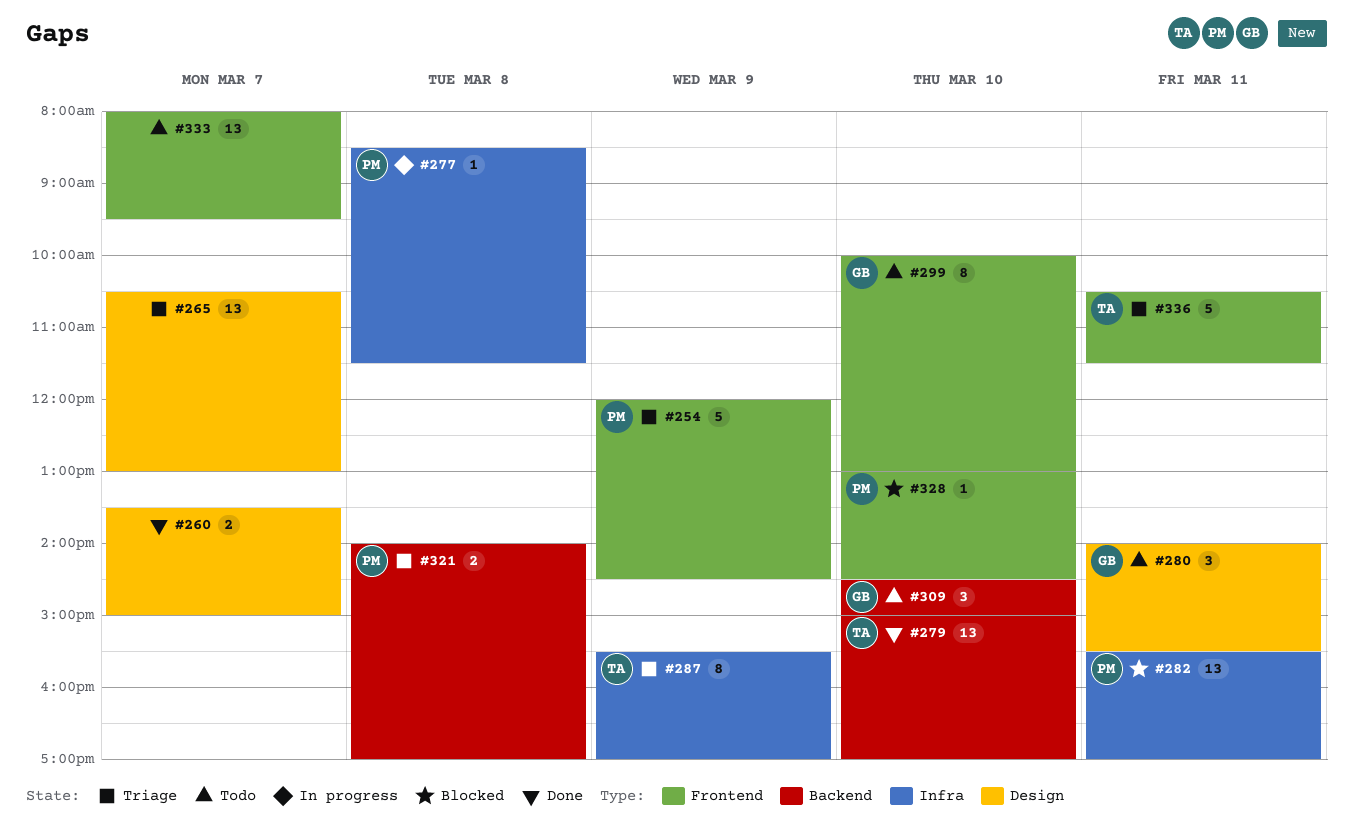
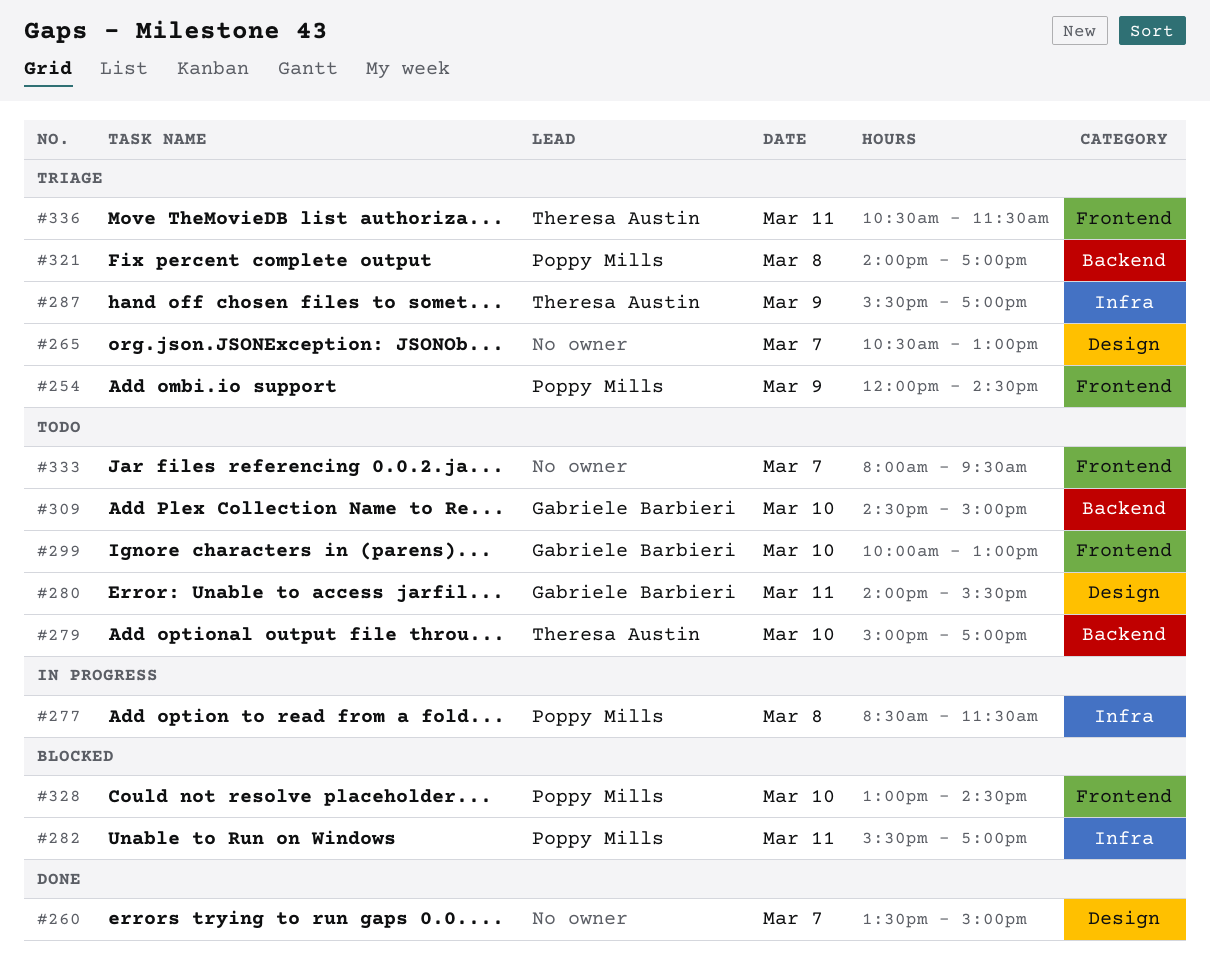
#279, status: Done -> Todo

